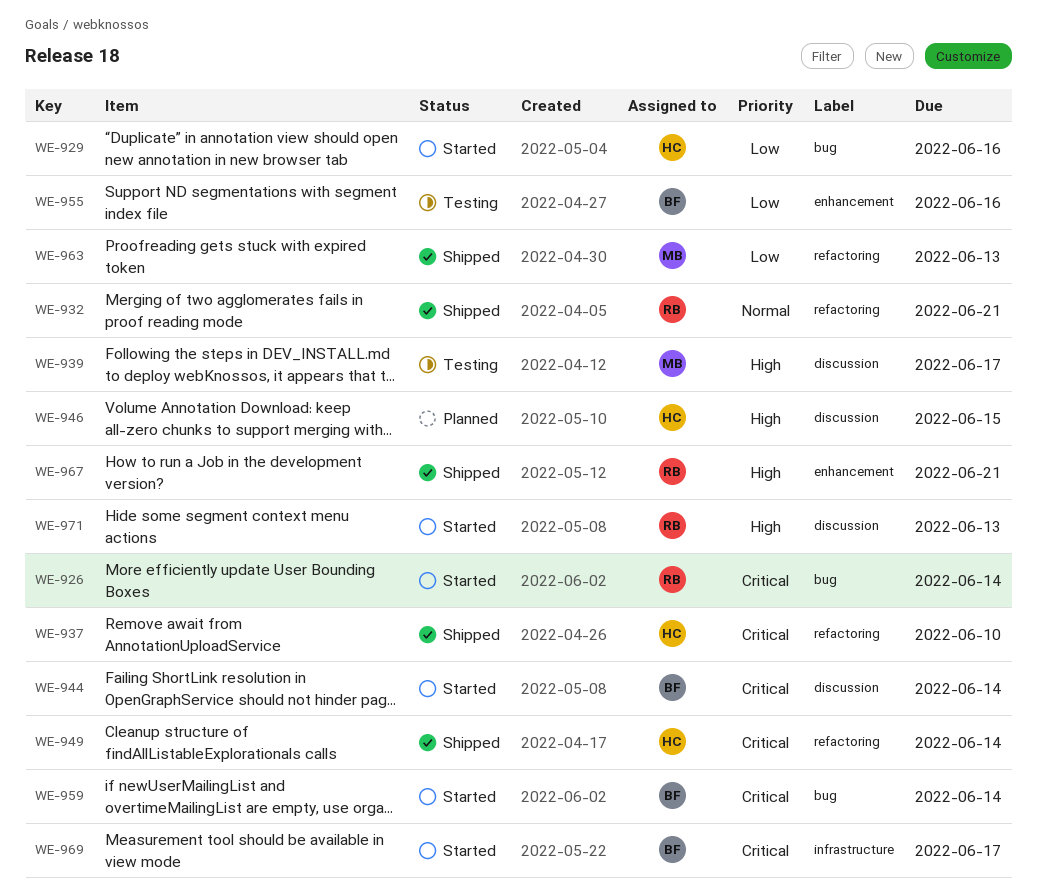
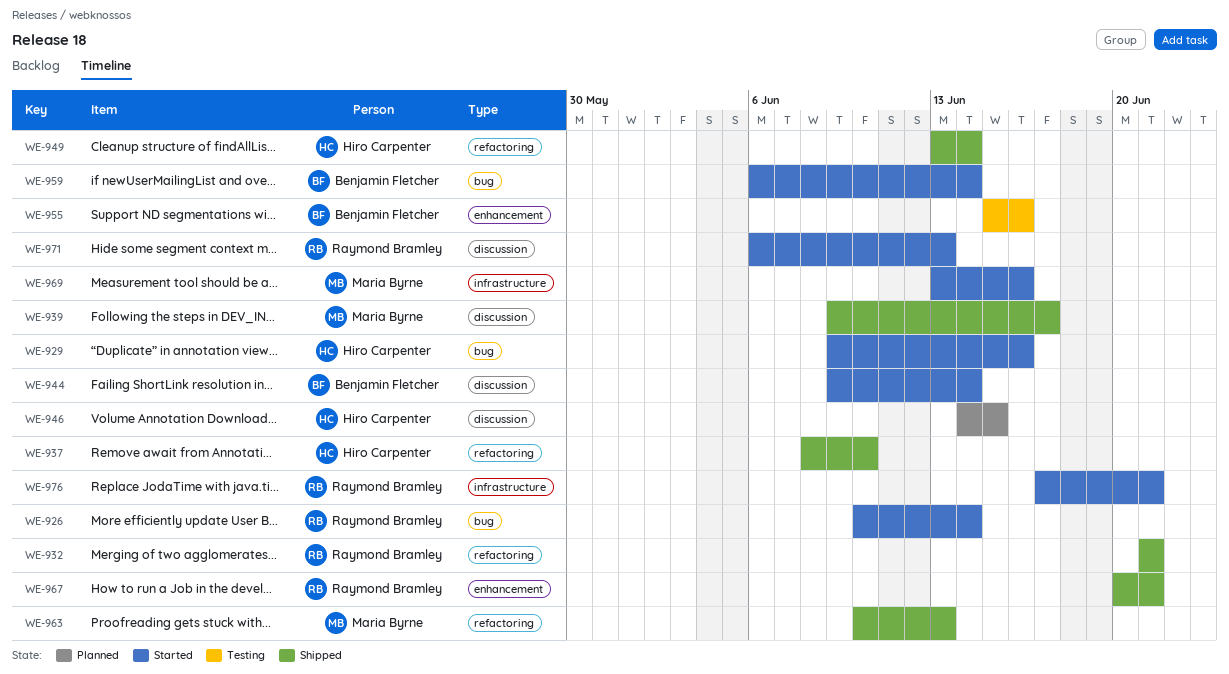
WE-939, status: Testing -> Shipped
WE-969, owner: Benjamin Fletcher -> Maria Byrne
WE-969, due: Jun 17 -> Jun 16
WE-976: none -> present

